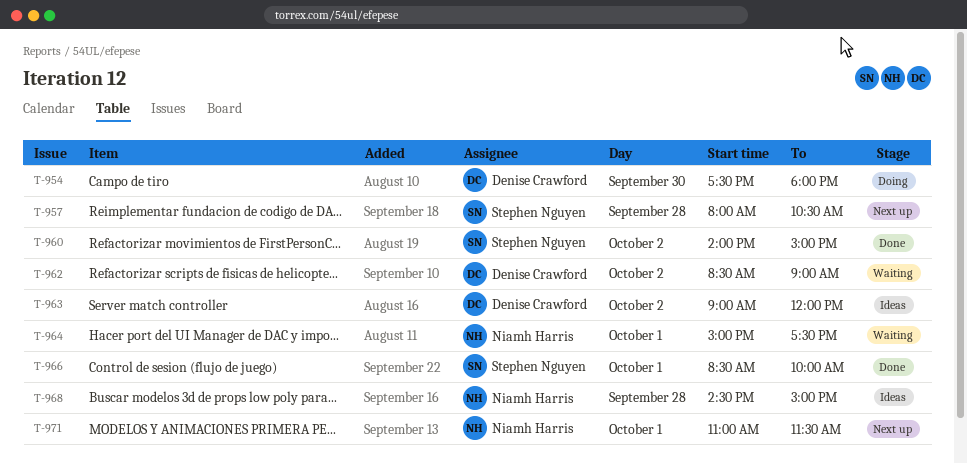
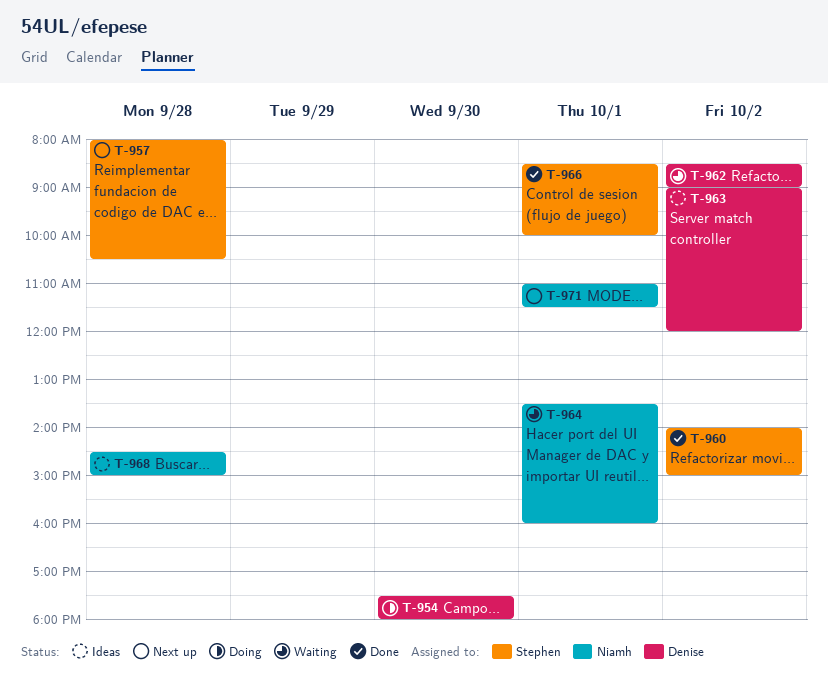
T-964, begins: 15:00 -> 13:30
T-964, ends: 17:30 -> 16:00

